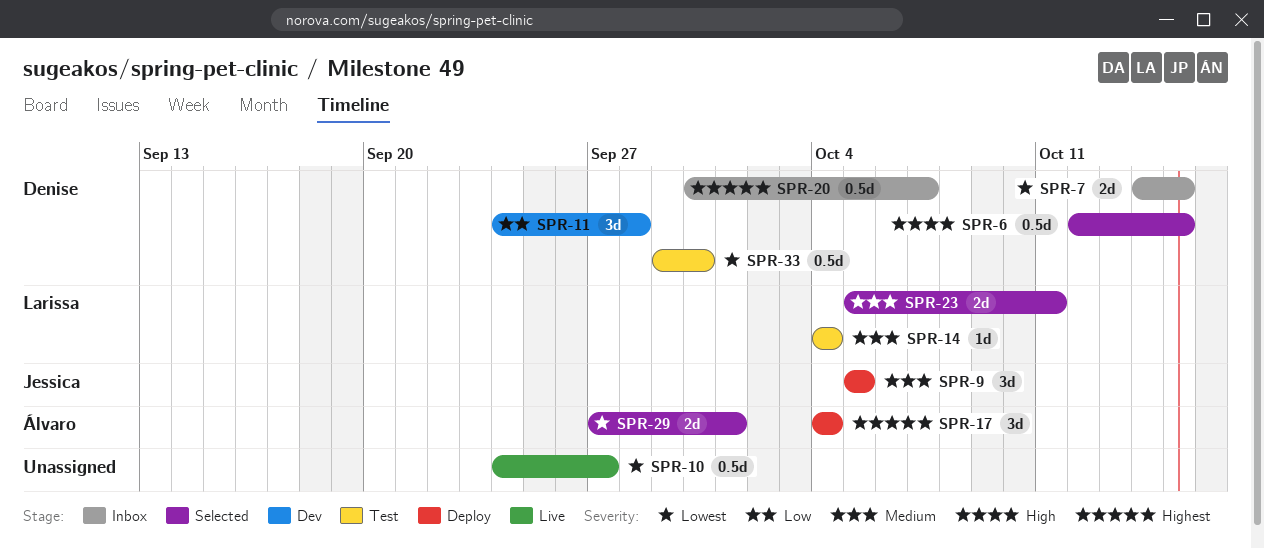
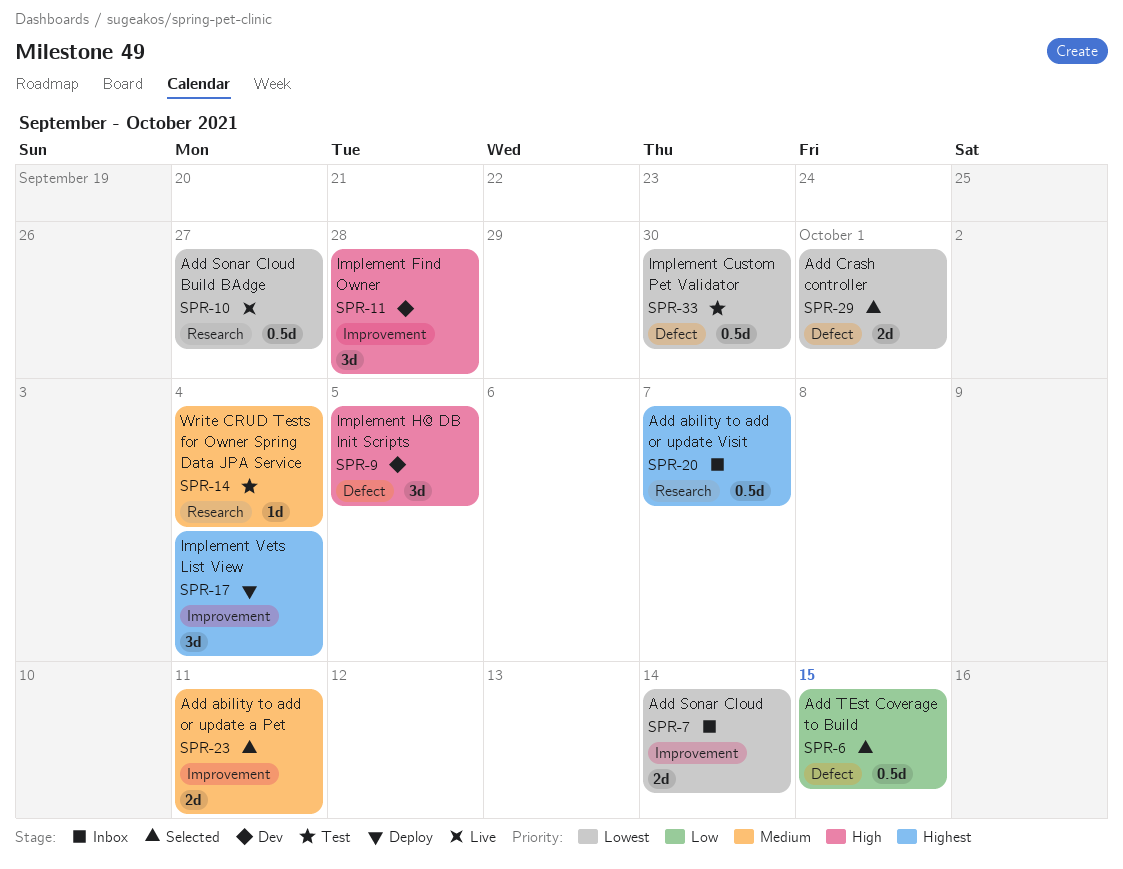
SPR-6, priority: High -> Low
SPR-7, due: Oct 15 -> Oct 14
SPR-9, status: Deploy -> Dev
SPR-9, priority: Medium -> High
SPR-11, priority: Low -> High

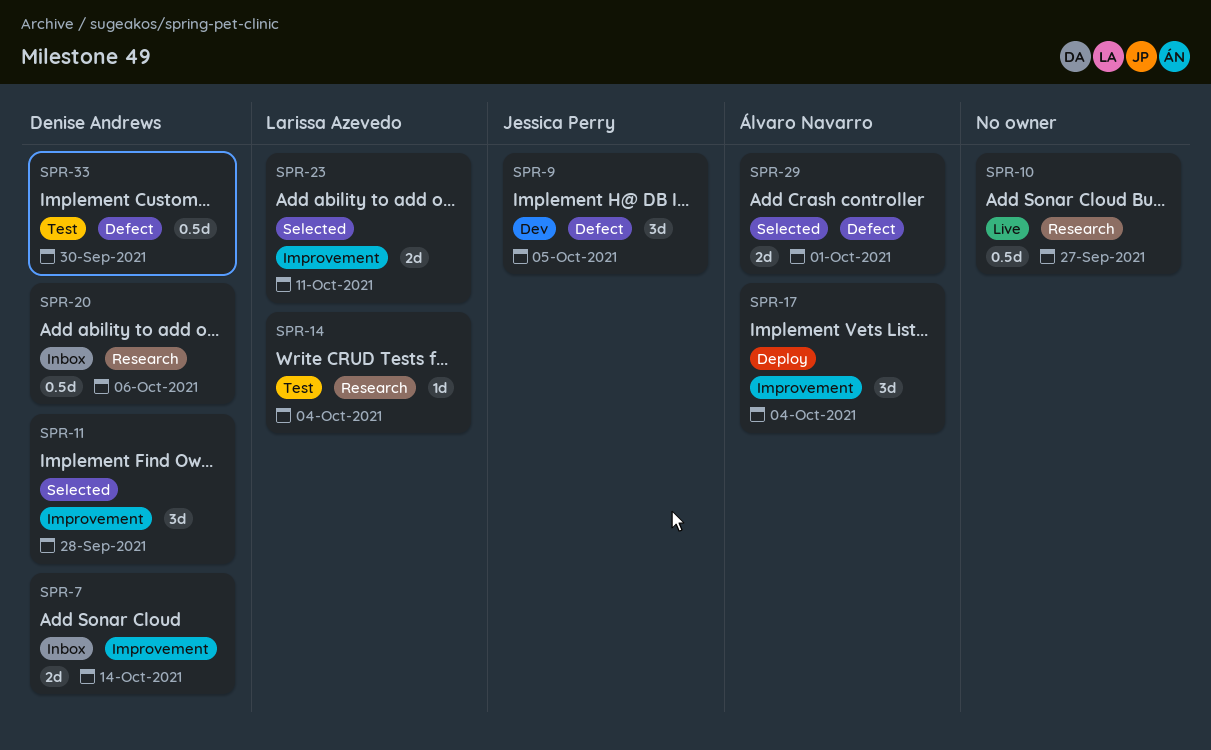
SPR-6: present -> none
SPR-11, status: Dev -> Selected
SPR-20, due: Oct 7 -> Oct 6

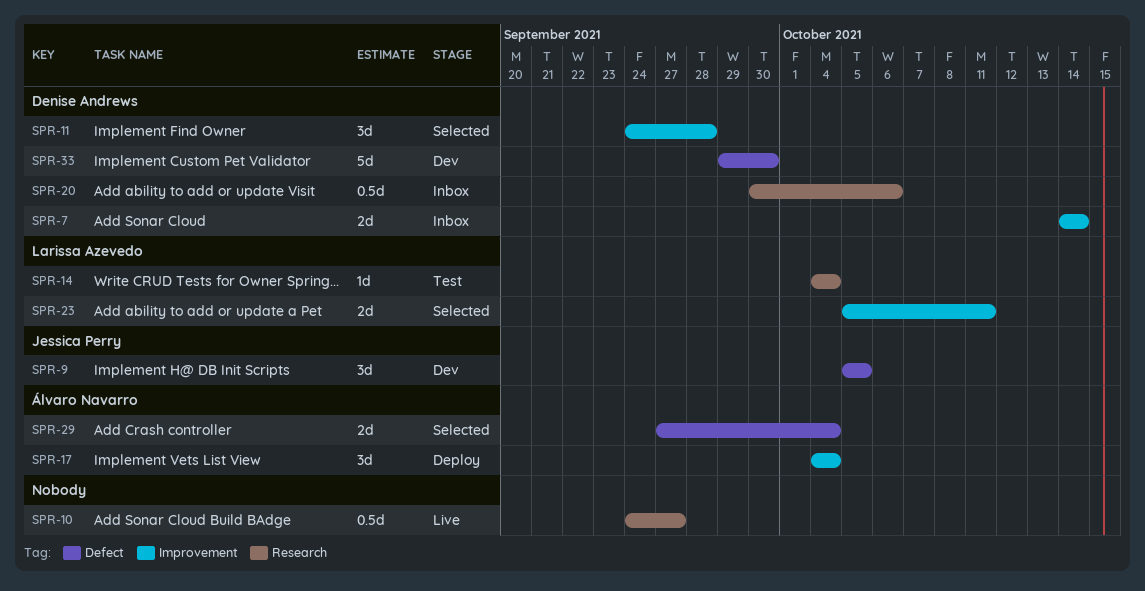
SPR-29, due: Oct 1 -> Oct 4
SPR-33, status: Test -> Dev
SPR-33, estimate: 0.5d -> 5d

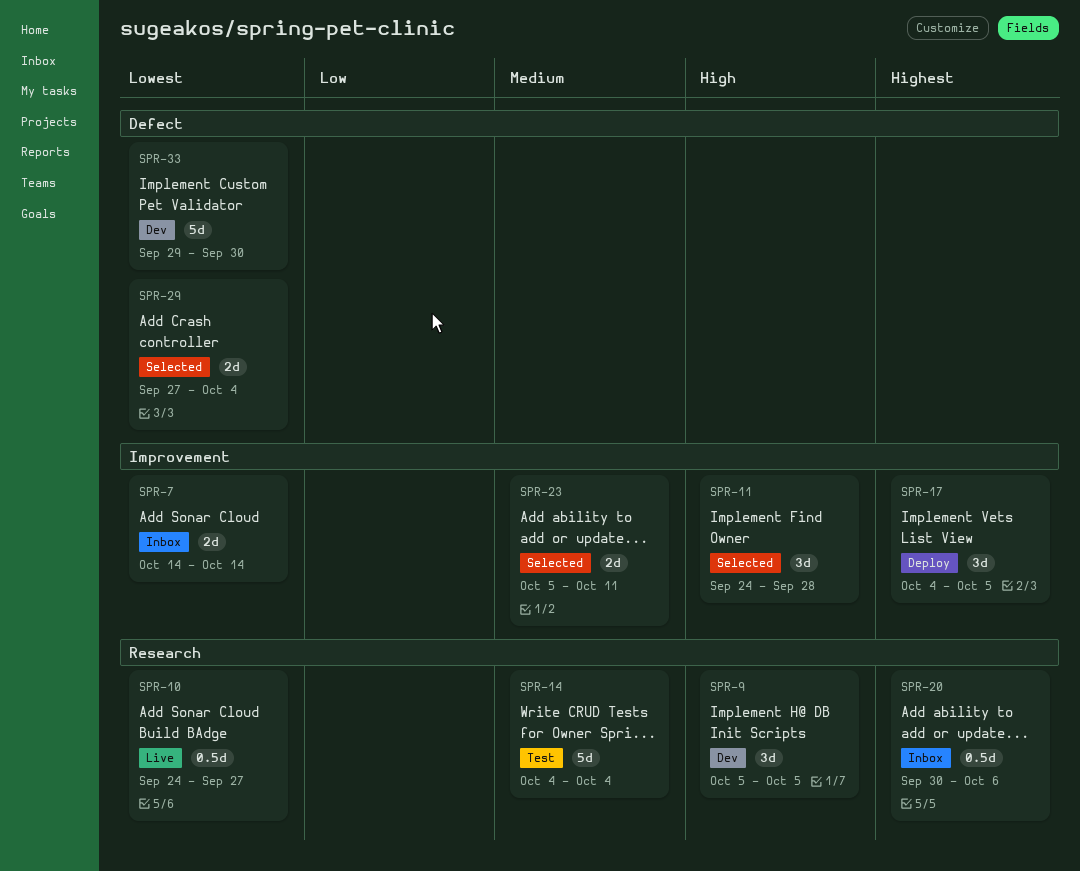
SPR-9, label: Defect -> Research
SPR-14, estimate: 1d -> 5d
SPR-17, due: Oct 4 -> Oct 5

